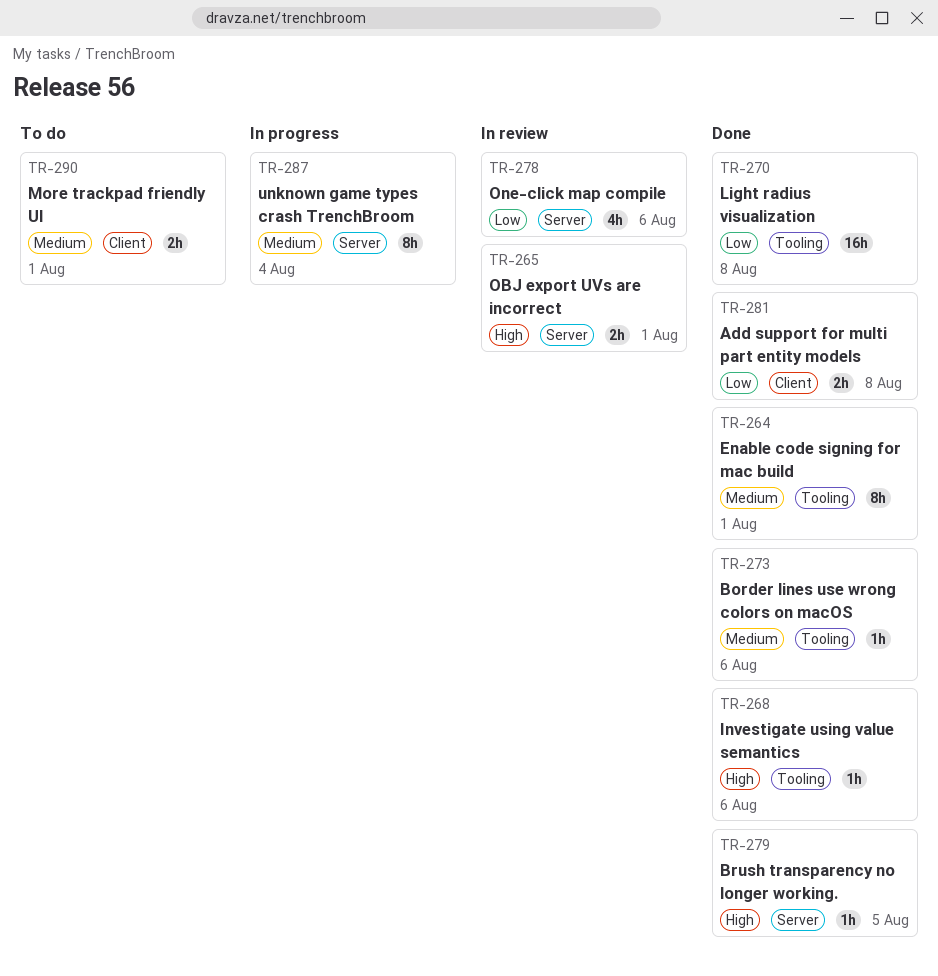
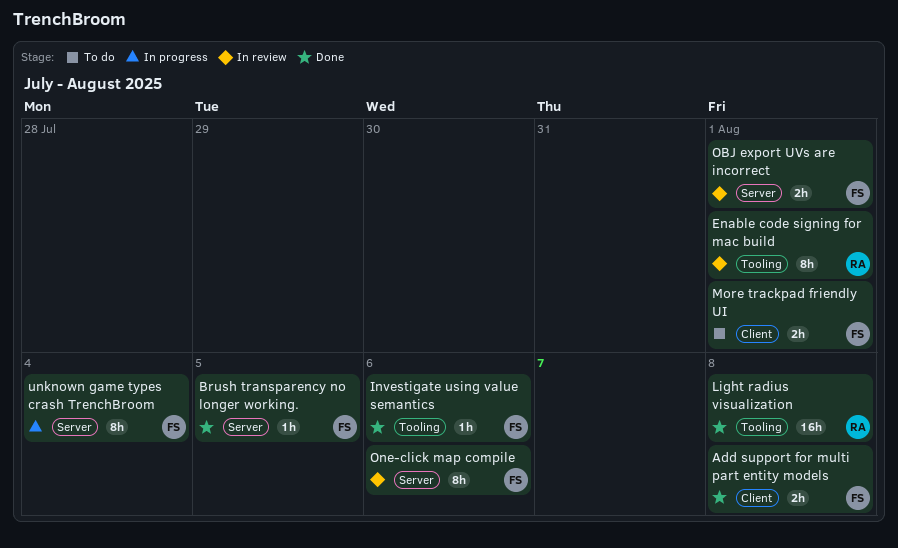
Border lines use wrong colors on macOS: present -> none
Enable code signing for mac build, status: Done -> In review
One-click map compile, estimate: 4h -> 8h

